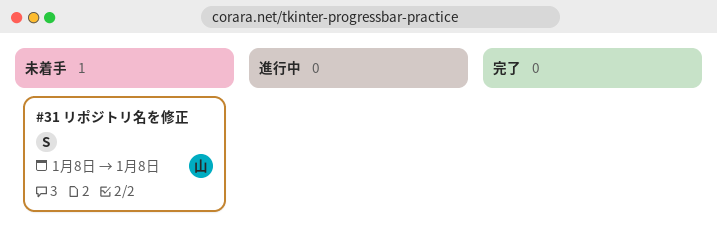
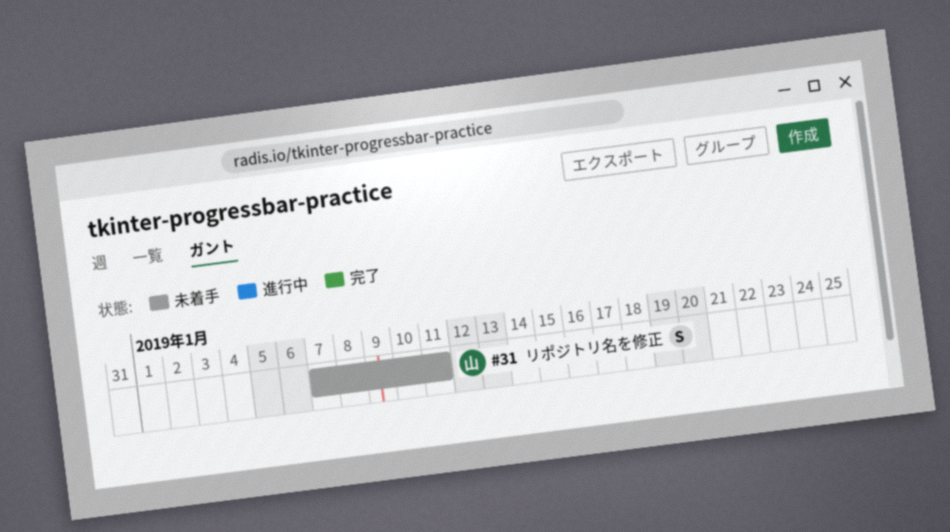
#31, start: Jan 8 -> Jan 7
#31, due: Jan 8 -> Jan 11

